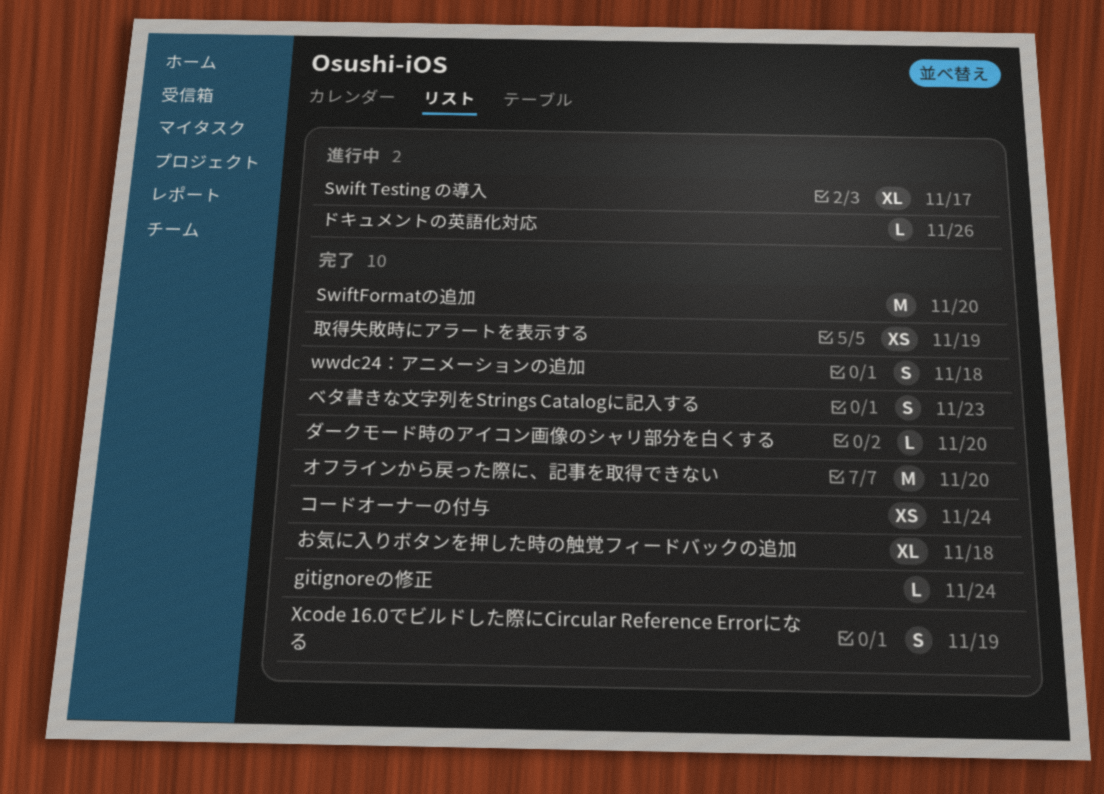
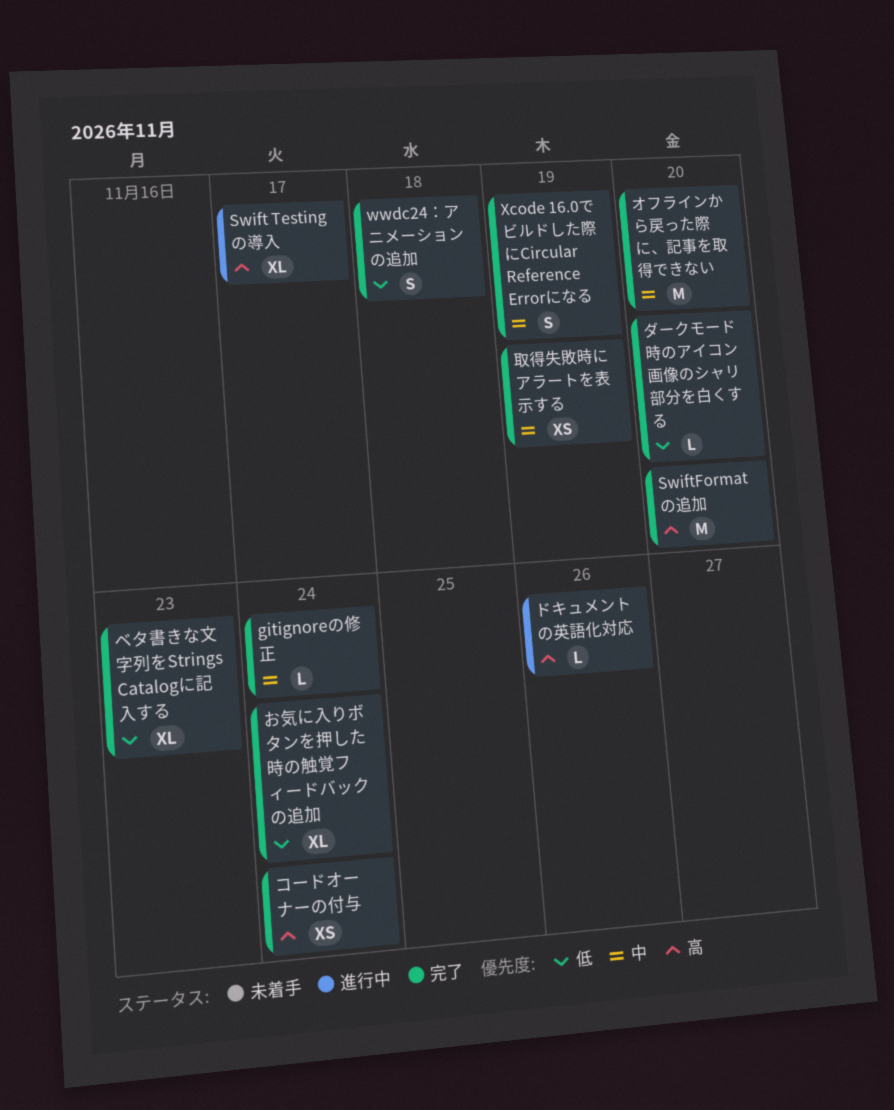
お気に入りボタンを押した時の触覚フィードバックの追加, due: Nov 18 -> Nov 24
ベタ書きな文字列をStrings Catalogに記入する, estimate: S -> XL

